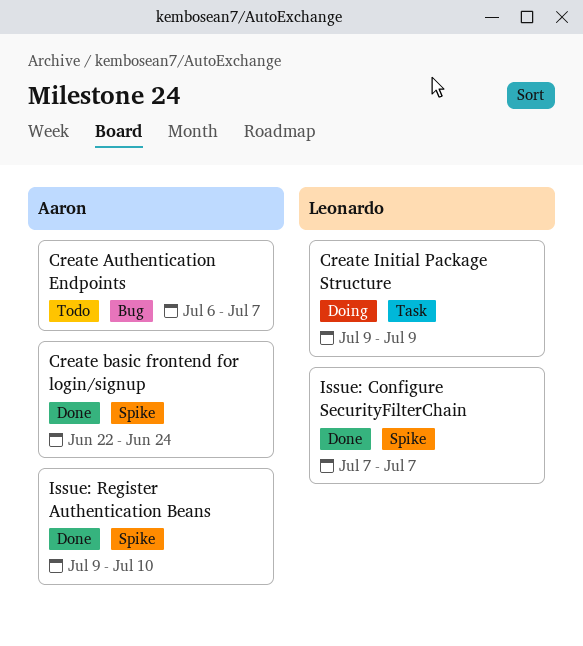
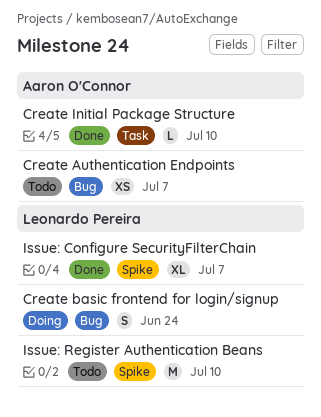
Create basic frontend for login/signup, status: Done -> Doing
Create basic frontend for login/signup, owner: Aaron O'Connor -> Leonardo Pereira
Create basic frontend for login/signup, label: Spike -> Bug
Create Initial Package Structure, status: Doing -> Done
Create Initial Package Structure, owner: Leonardo Pereira -> Aaron O'Connor
Create Initial Package Structure, due: Jul 9 -> Jul 10
Issue: Register Authentication Beans, status: Done -> Todo
Issue: Register Authentication Beans, owner: Aaron O'Connor -> Leonardo Pereira

